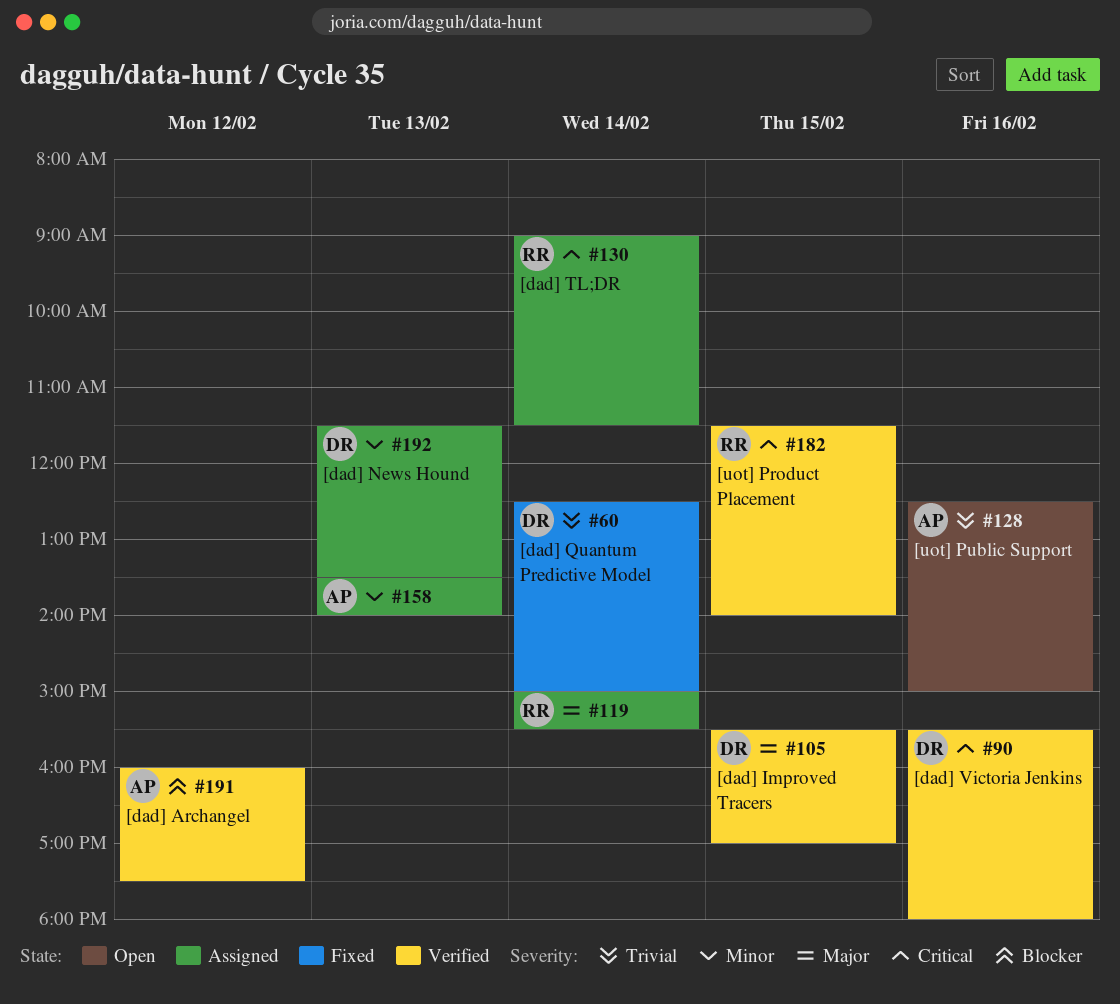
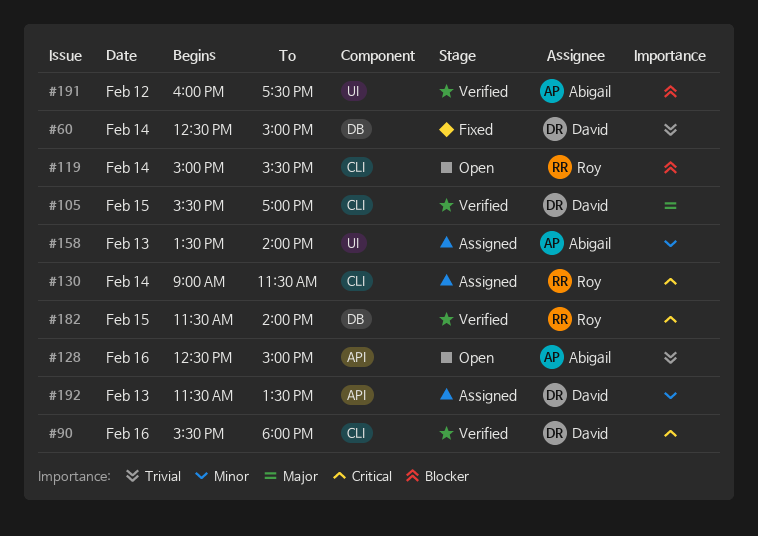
#119, status: Assigned -> Open
#119, priority: Major -> Blocker

